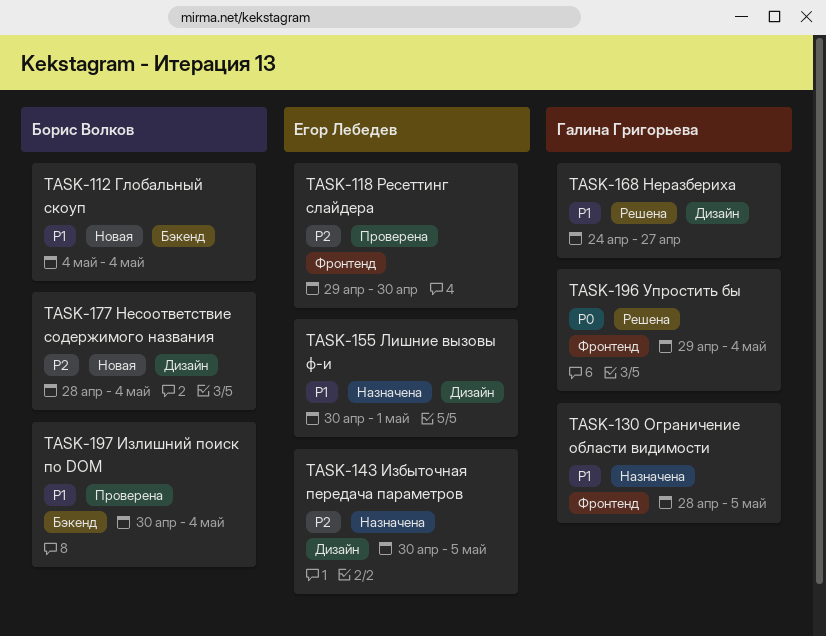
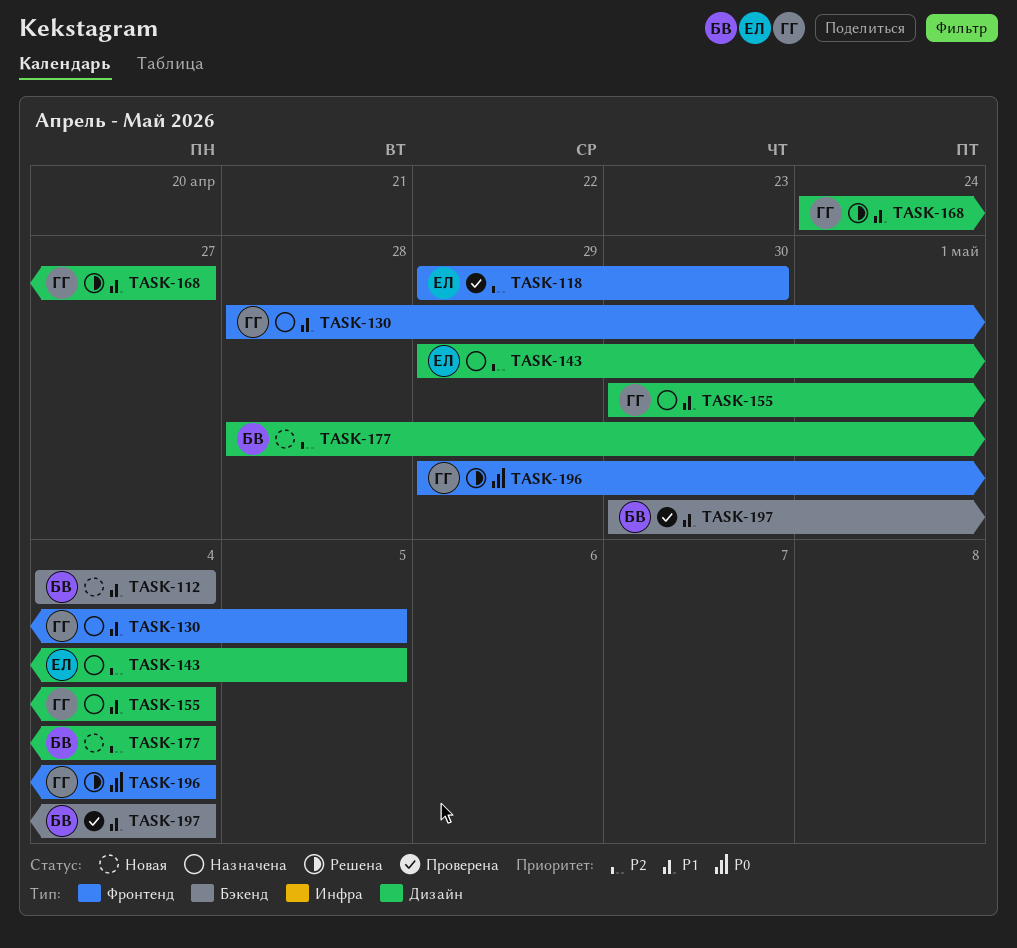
TASK-143, start: Apr 30 -> Apr 29
TASK-155, owner: Егор Лебедев -> Галина Григорьева
TASK-155, due: May 1 -> May 4

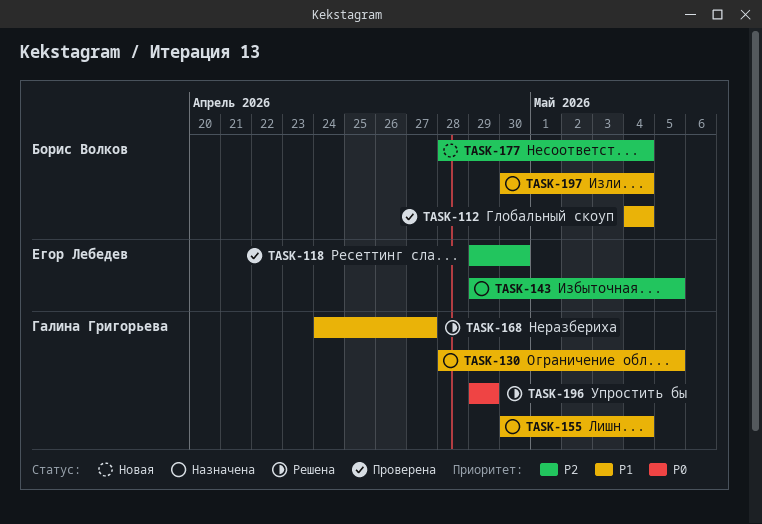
TASK-112, status: Новая -> Проверена
TASK-196, due: May 4 -> Apr 29
TASK-197, status: Проверена -> Назначена

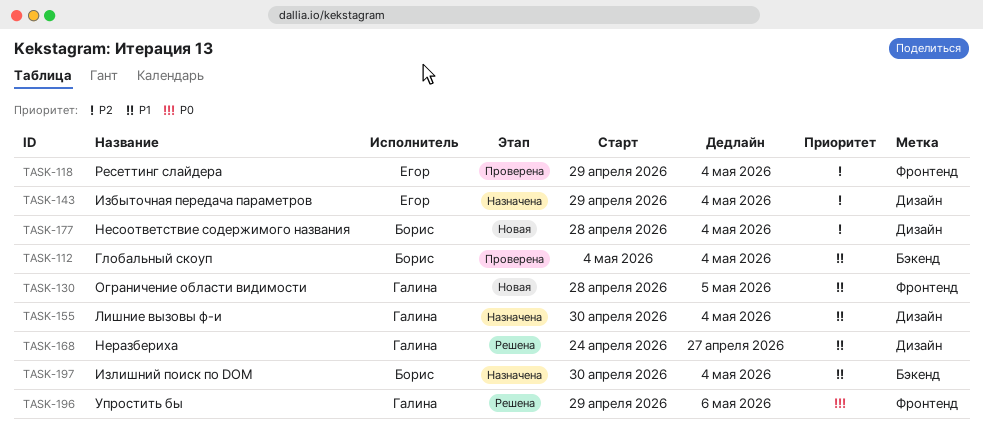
TASK-118, due: Apr 30 -> May 4
TASK-130, status: Назначена -> Новая
TASK-143, due: May 5 -> May 4
TASK-196, due: Apr 29 -> May 6

